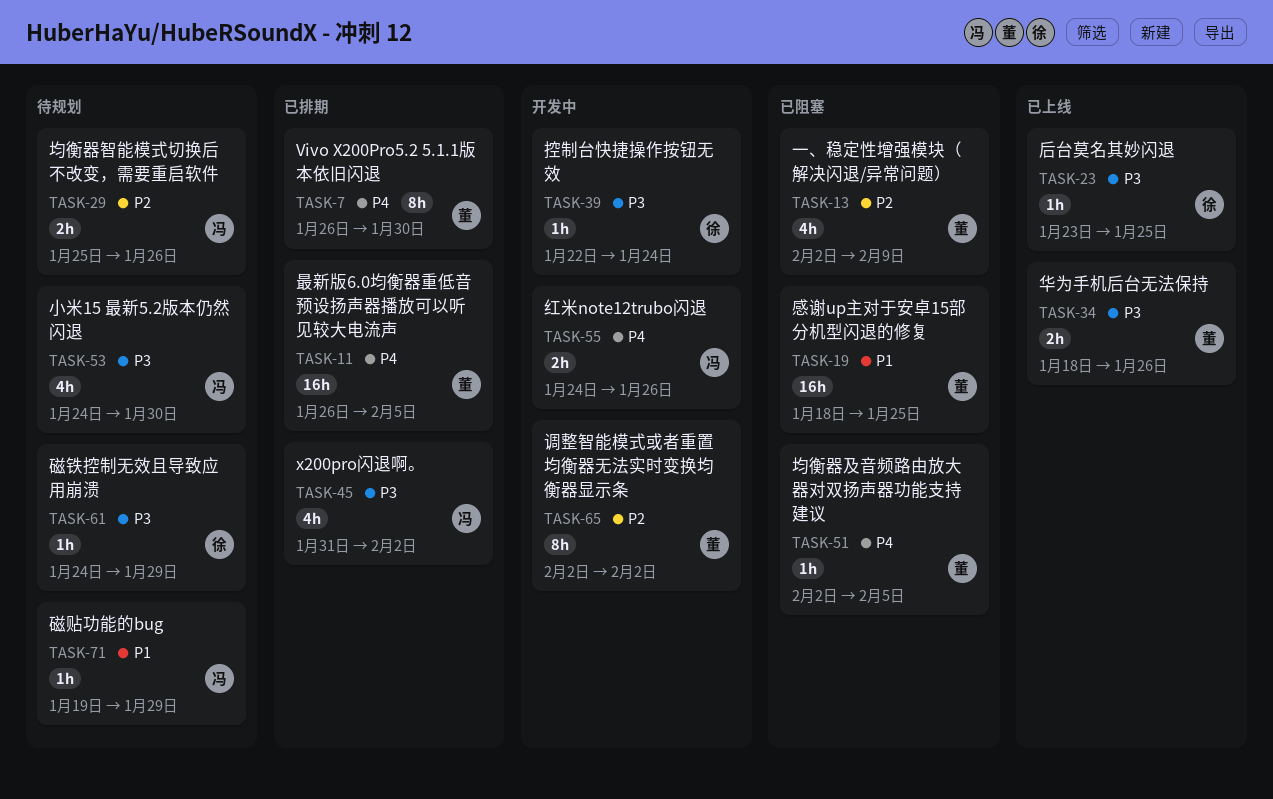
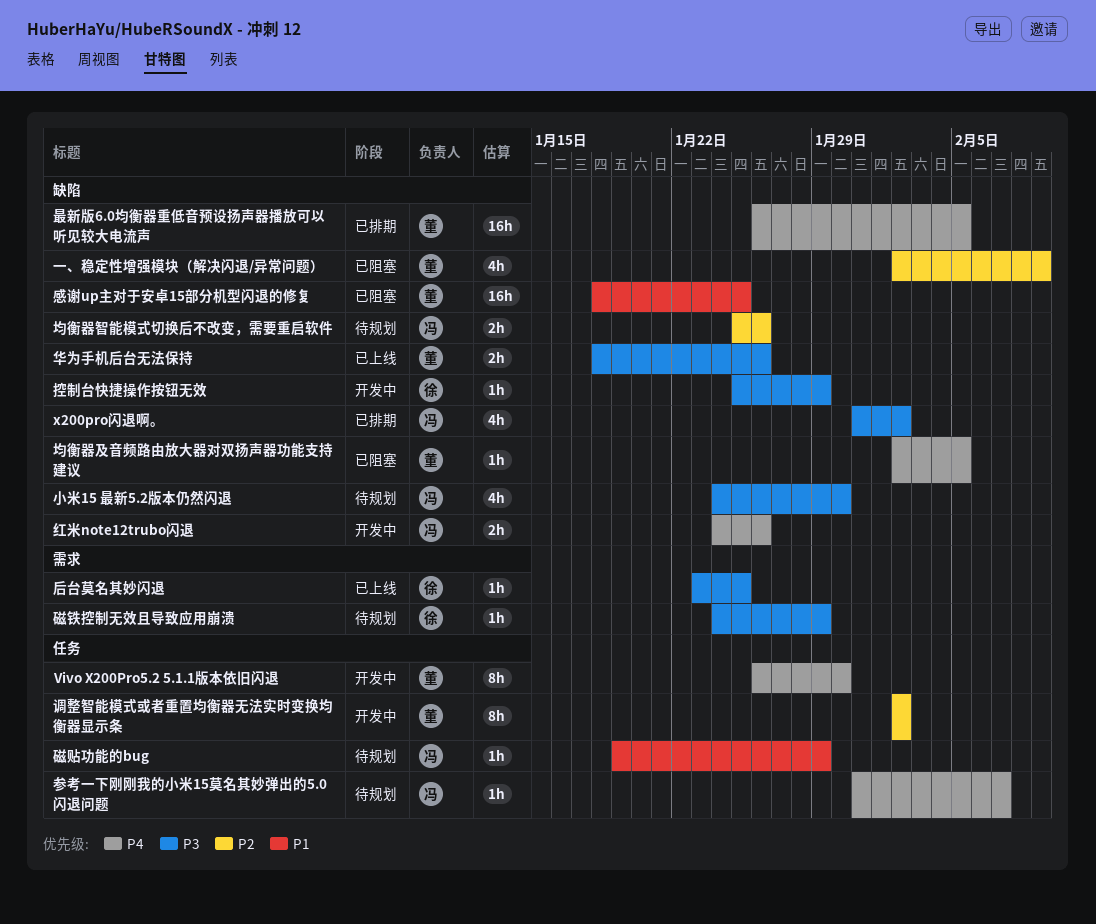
Vivo X200Pro5.2 5.1.1版本依旧闪退, status: 已排期 -> 开发中
参考一下刚刚我的小米15莫名其妙弹出的5.0闪退问题: none -> present
控制台快捷操作按钮无效, start: Jan 22 -> Jan 25
控制台快捷操作按钮无效, due: Jan 24 -> Jan 29

